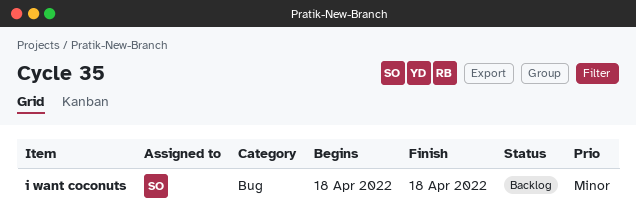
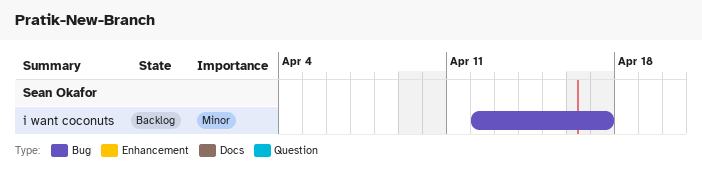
i want coconuts, start: Apr 18 -> Apr 12
i want coconuts, due: Apr 18 -> Apr 17

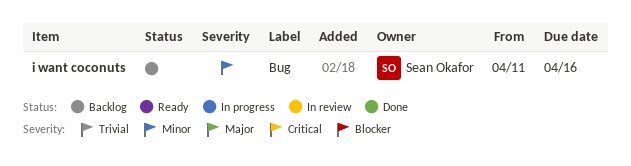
i want coconuts, start: Apr 12 -> Apr 11
i want coconuts, due: Apr 17 -> Apr 16

